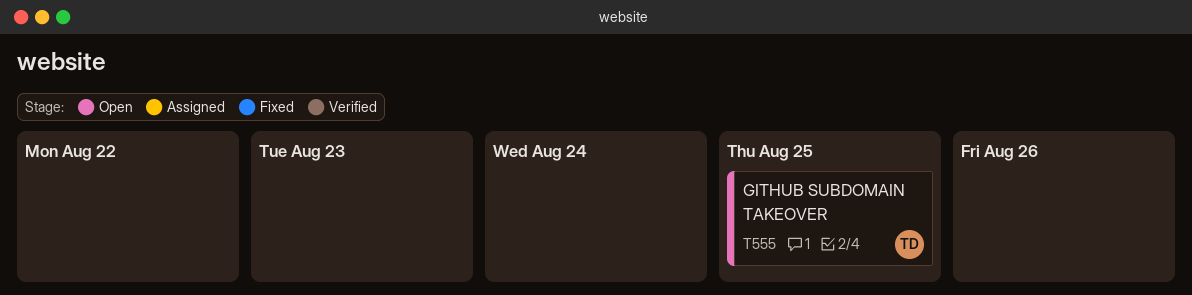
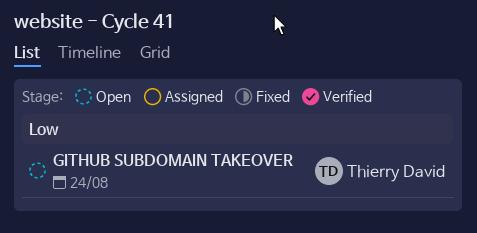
GITHUB SUBDOMAIN TAKEOVER, due: Aug 25 -> Aug 24

